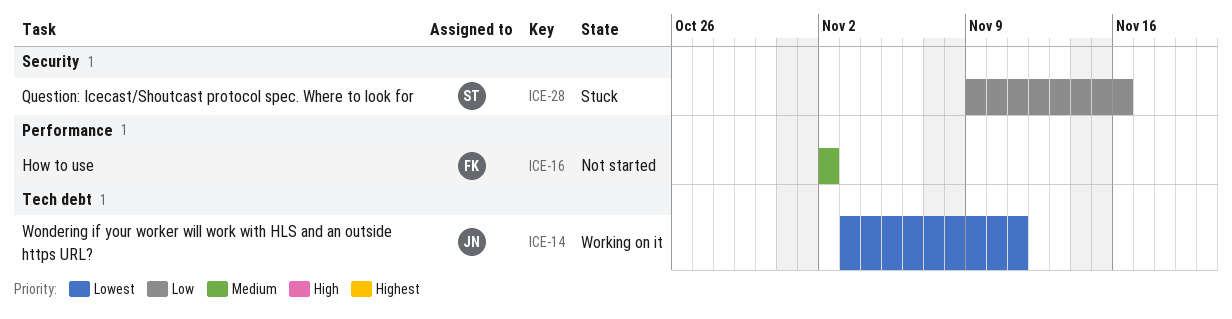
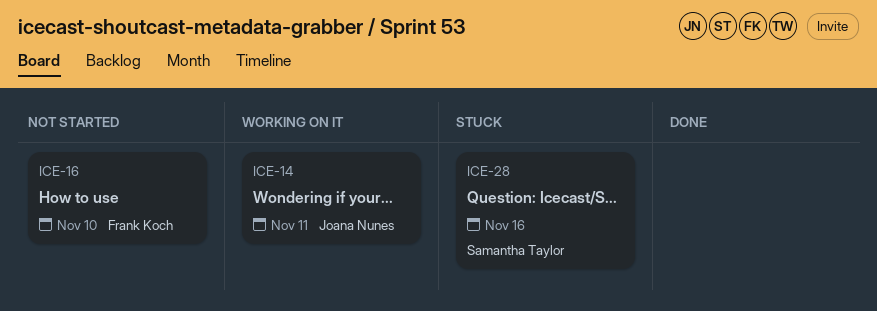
ICE-16, due: Nov 2 -> Nov 10

